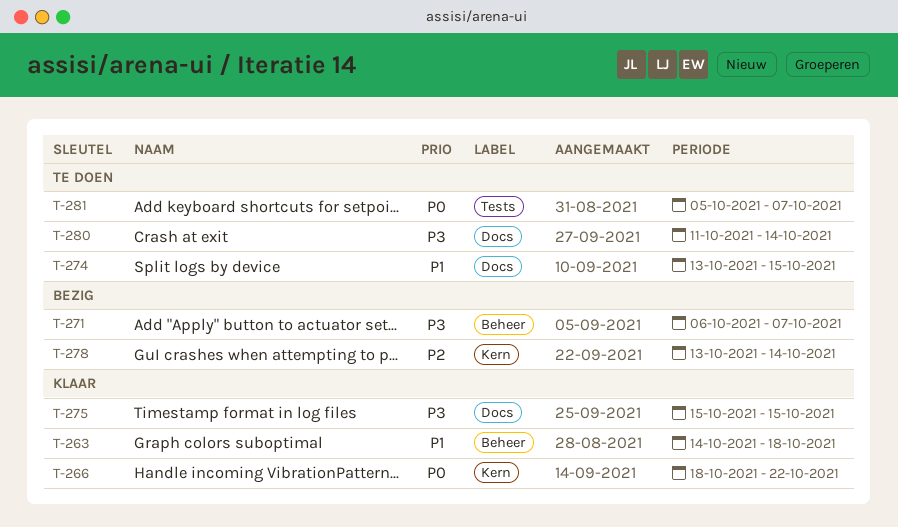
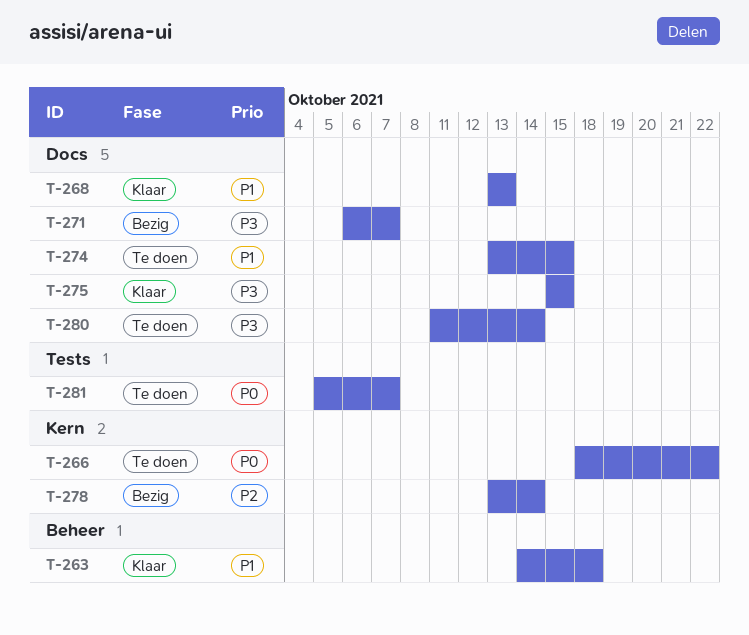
T-266, status: Klaar -> Te doen
T-268: none -> present
T-271, label: Beheer -> Docs

